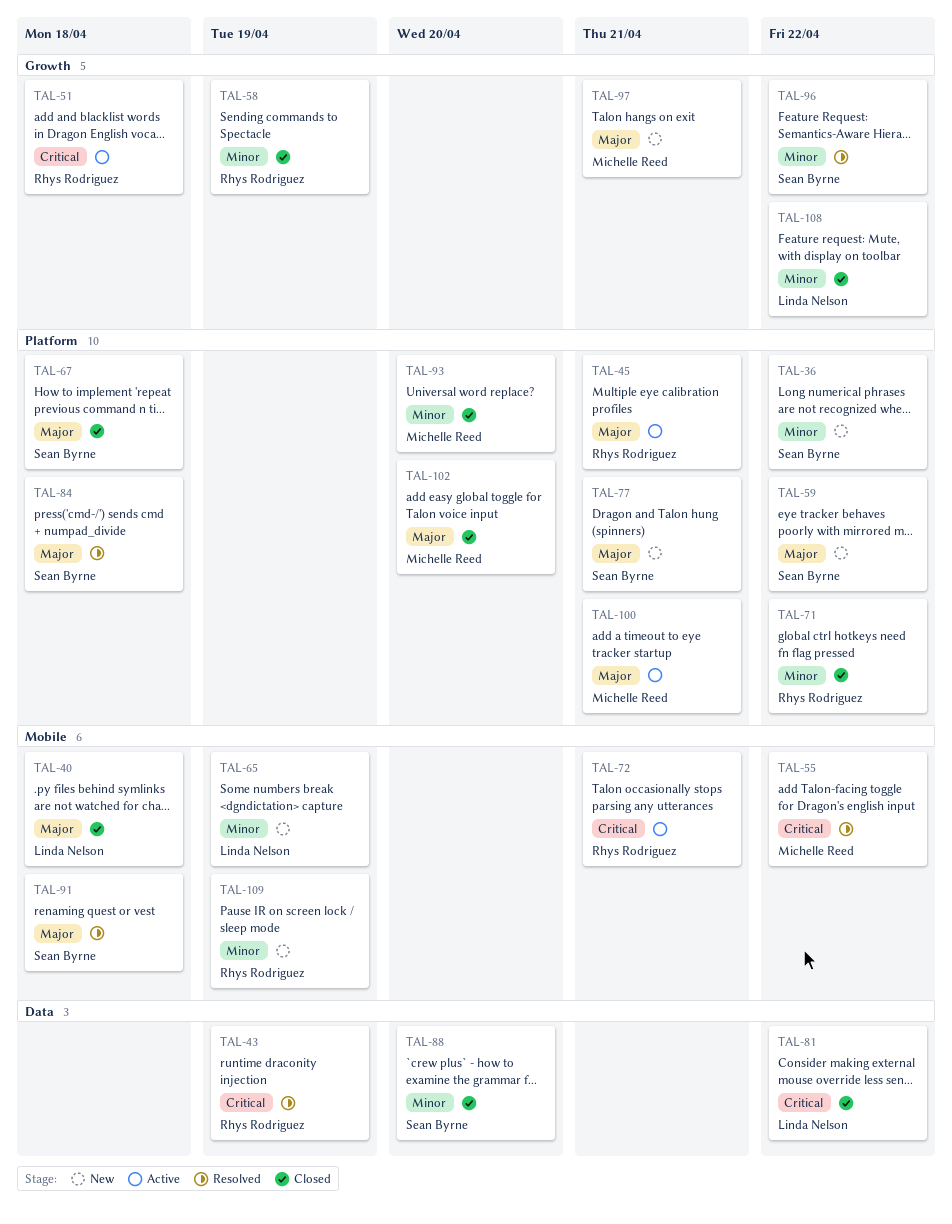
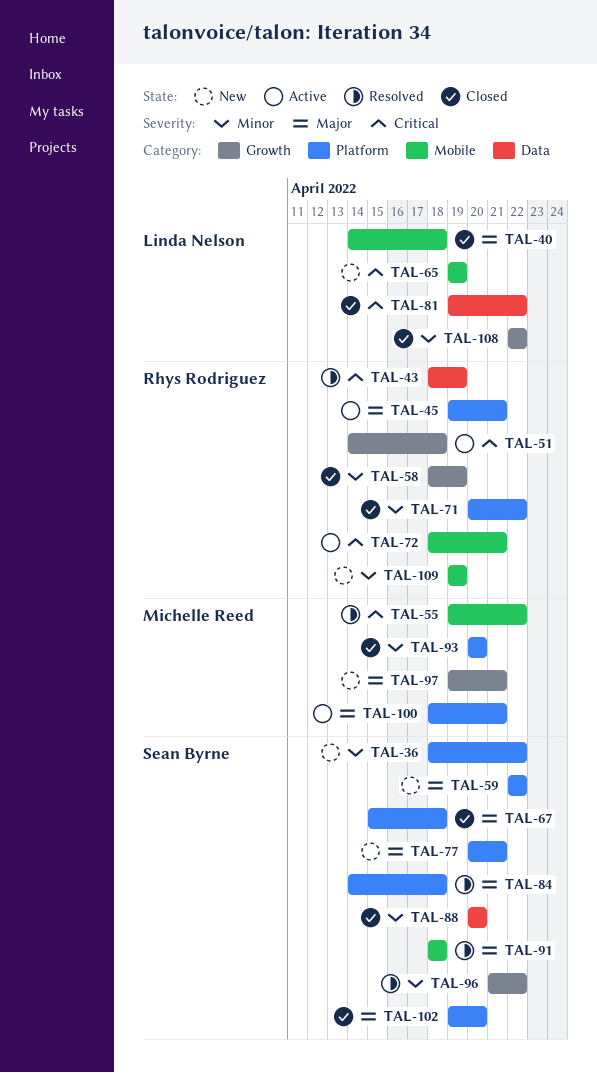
TAL-65, priority: Minor -> Critical
TAL-102, owner: Michelle Reed -> Sean Byrne

